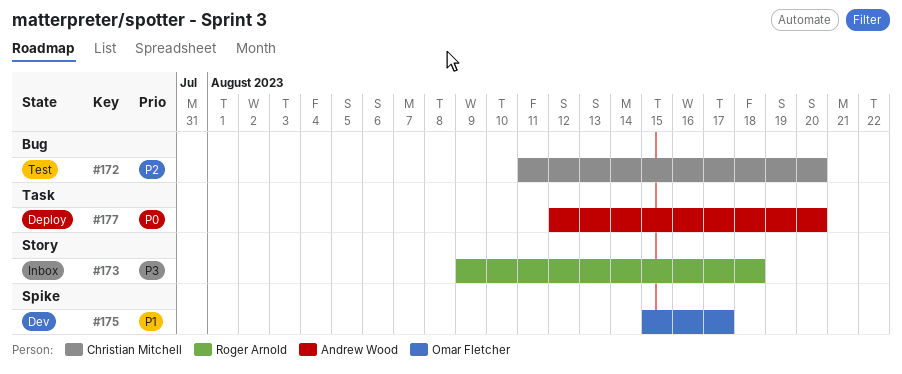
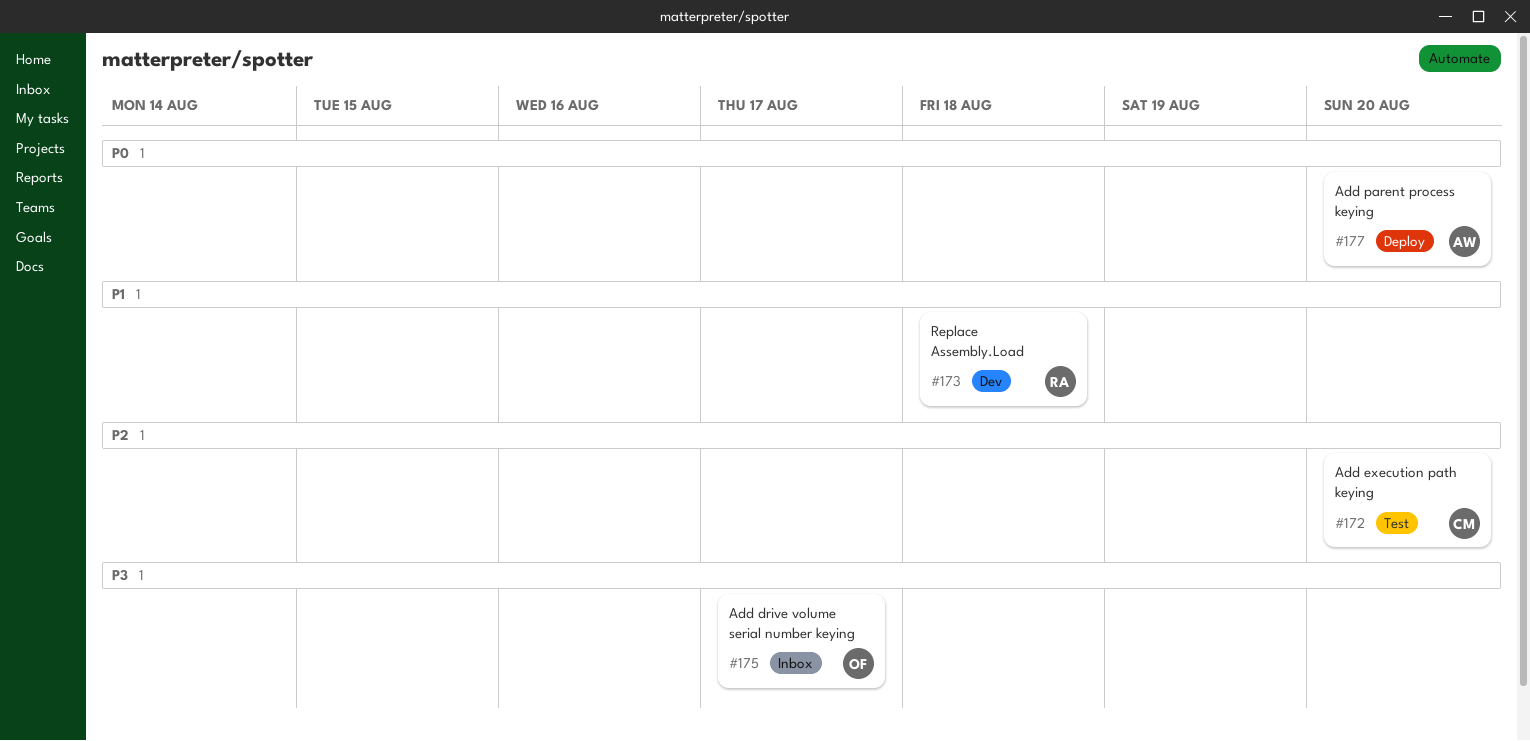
#173, status: Inbox -> Dev
#173, priority: P3 -> P1
#175, status: Dev -> Inbox
#175, priority: P1 -> P3

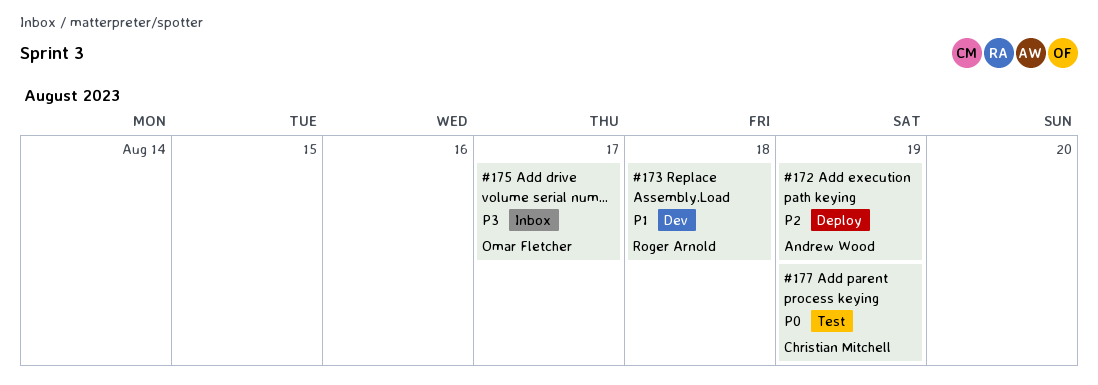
#172, status: Test -> Deploy
#172, owner: Christian Mitchell -> Andrew Wood
#172, due: Aug 20 -> Aug 19
#177, status: Deploy -> Test
#177, owner: Andrew Wood -> Christian Mitchell
#177, due: Aug 20 -> Aug 19

